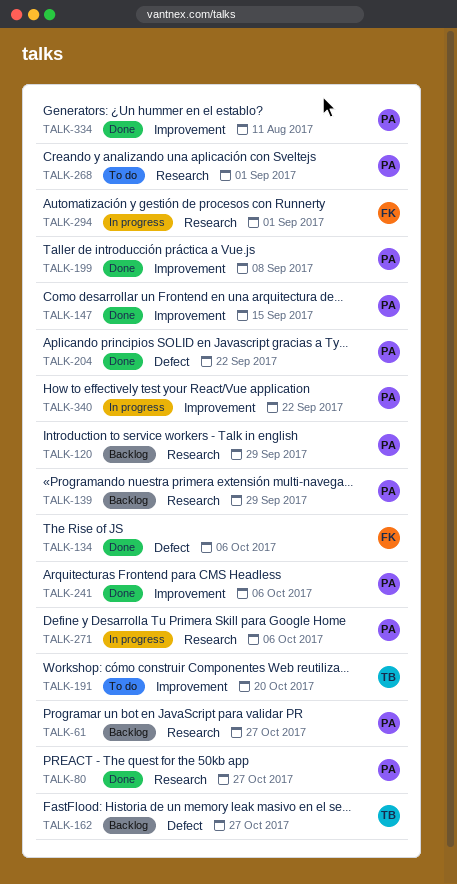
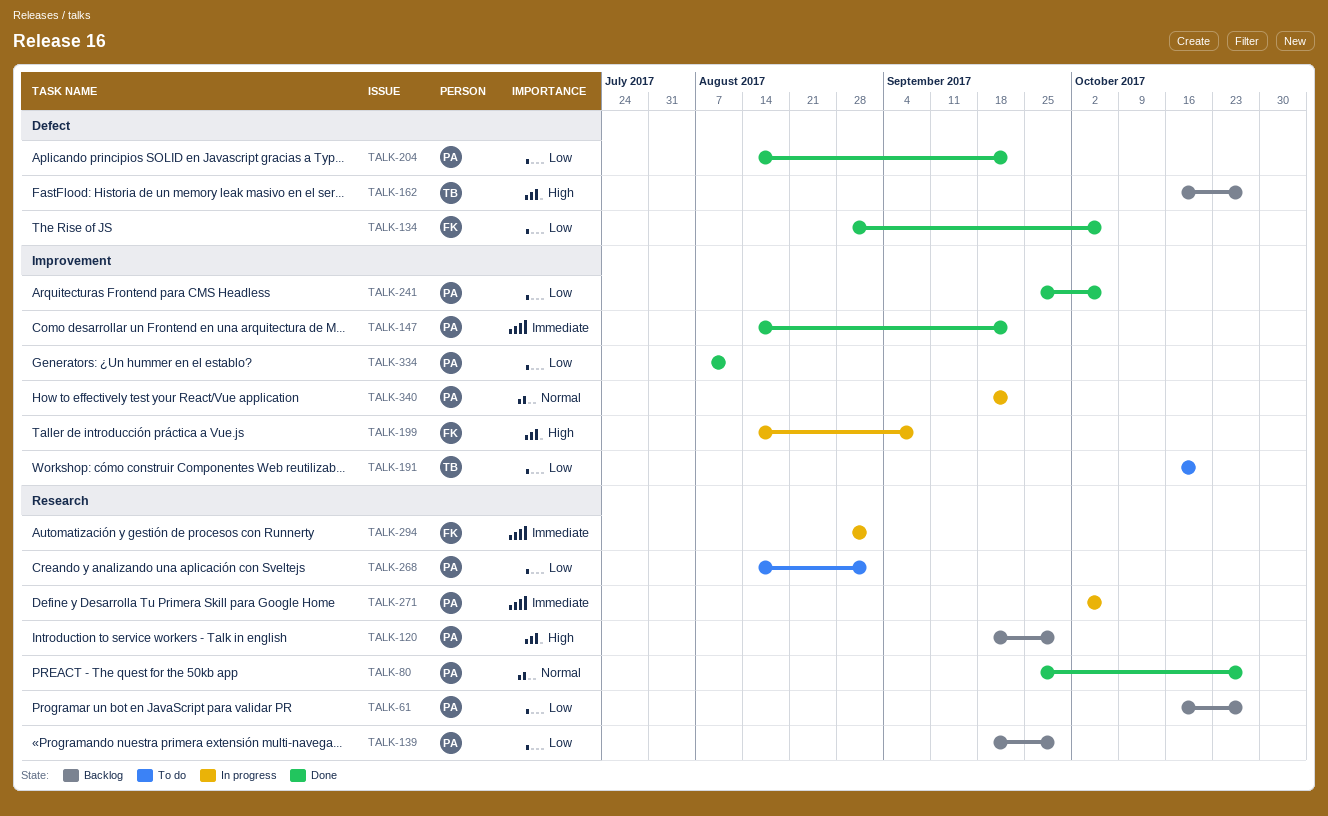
TALK-147, due: Sep 15 -> Sep 22
TALK-199, status: Done -> In progress
TALK-199, owner: PA -> FK

